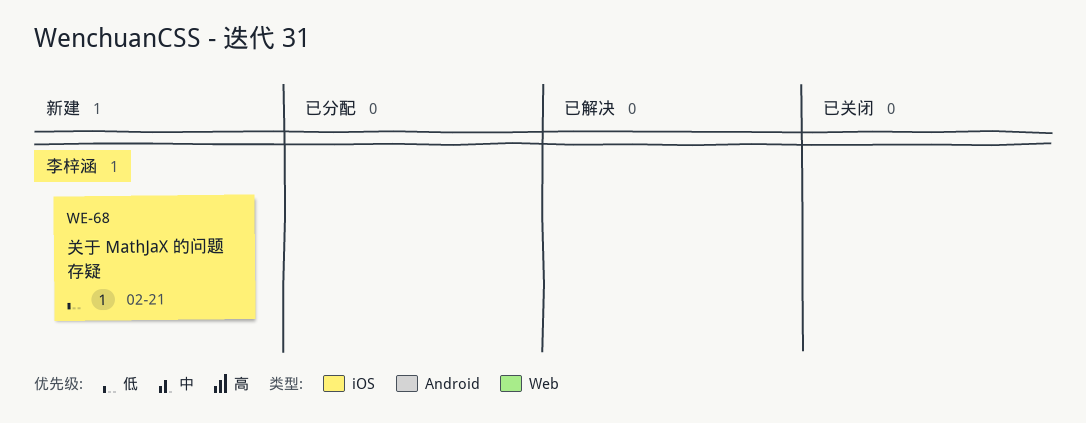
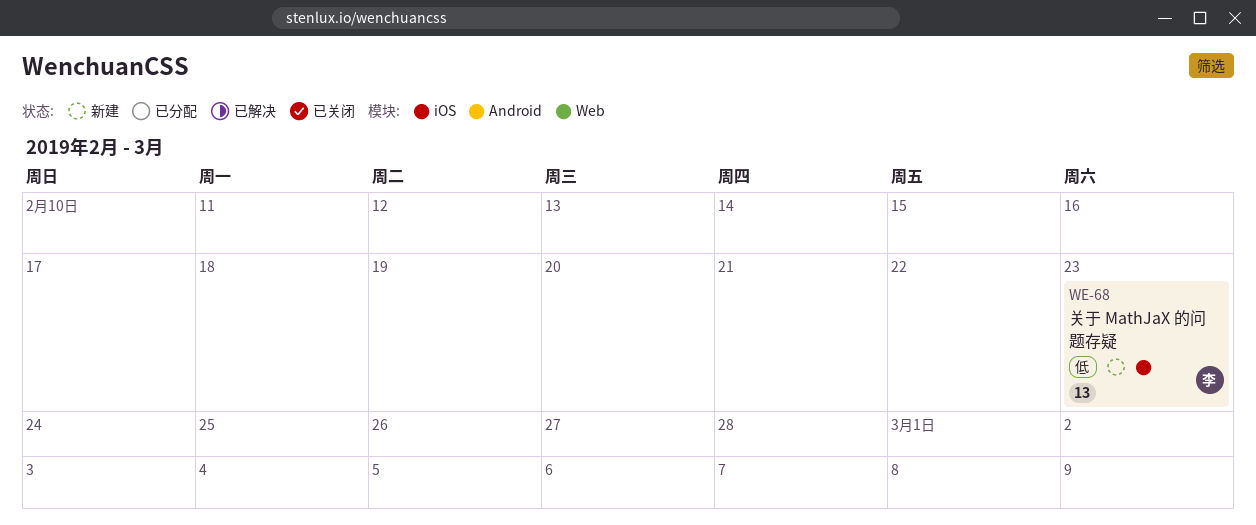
WE-68, estimate: 1 -> 13
WE-68, due: Feb 21 -> Feb 23

